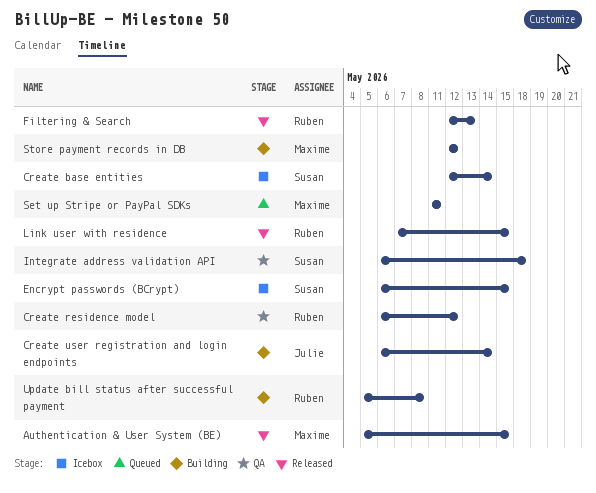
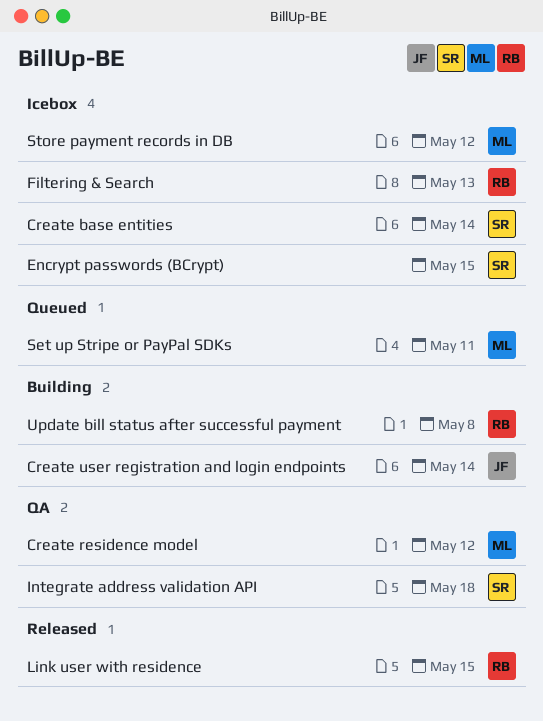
Authentication & User System (BE): present -> none
Create residence model, owner: Ruben -> Maxime
Filtering & Search, status: Released -> Icebox
Store payment records in DB, status: Building -> Icebox

